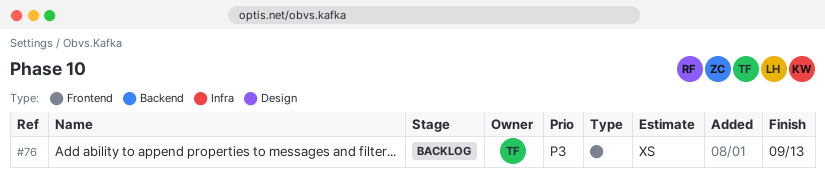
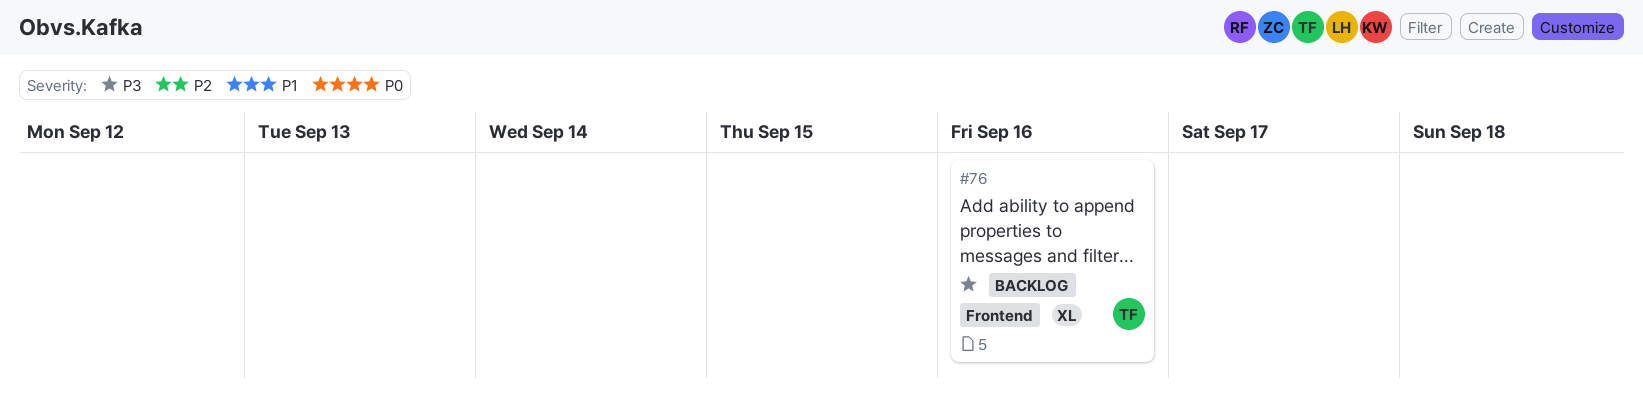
#76, estimate: XS -> XL
#76, due: Sep 13 -> Sep 16

